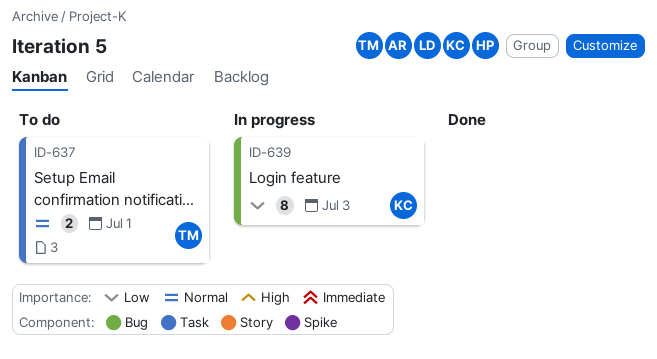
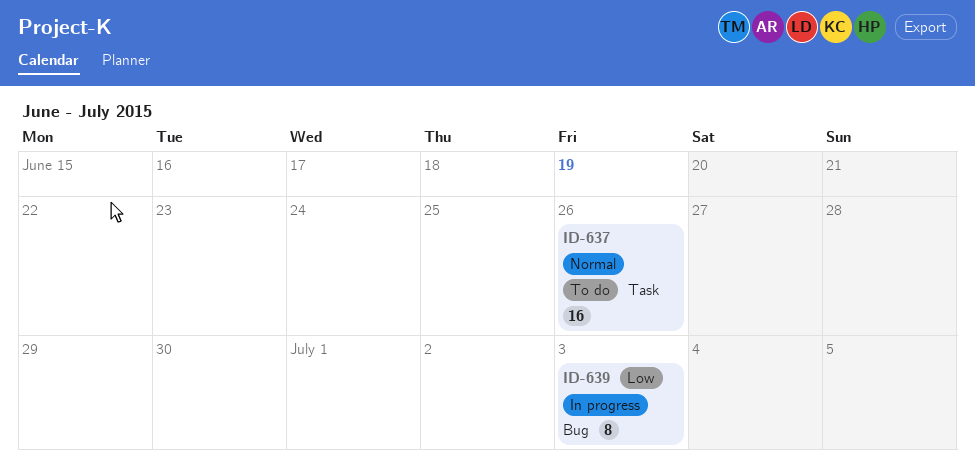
ID-637, estimate: 2 -> 16
ID-637, due: Jul 1 -> Jun 26

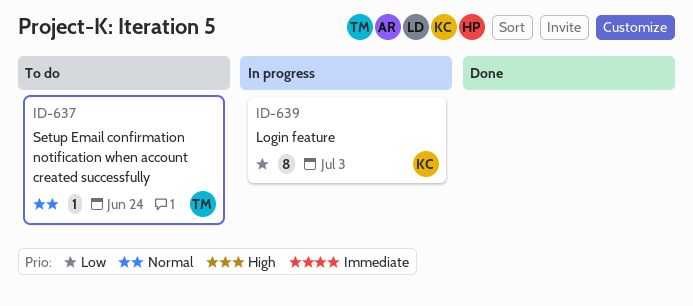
ID-637, estimate: 16 -> 1
ID-637, due: Jun 26 -> Jun 24

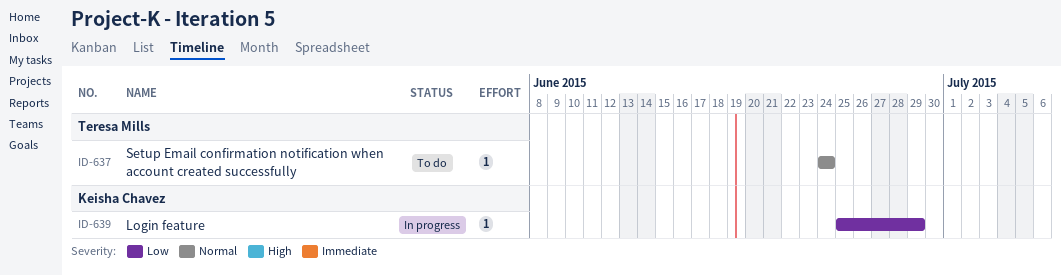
ID-639, estimate: 8 -> 1
ID-639, due: Jul 3 -> Jun 29

